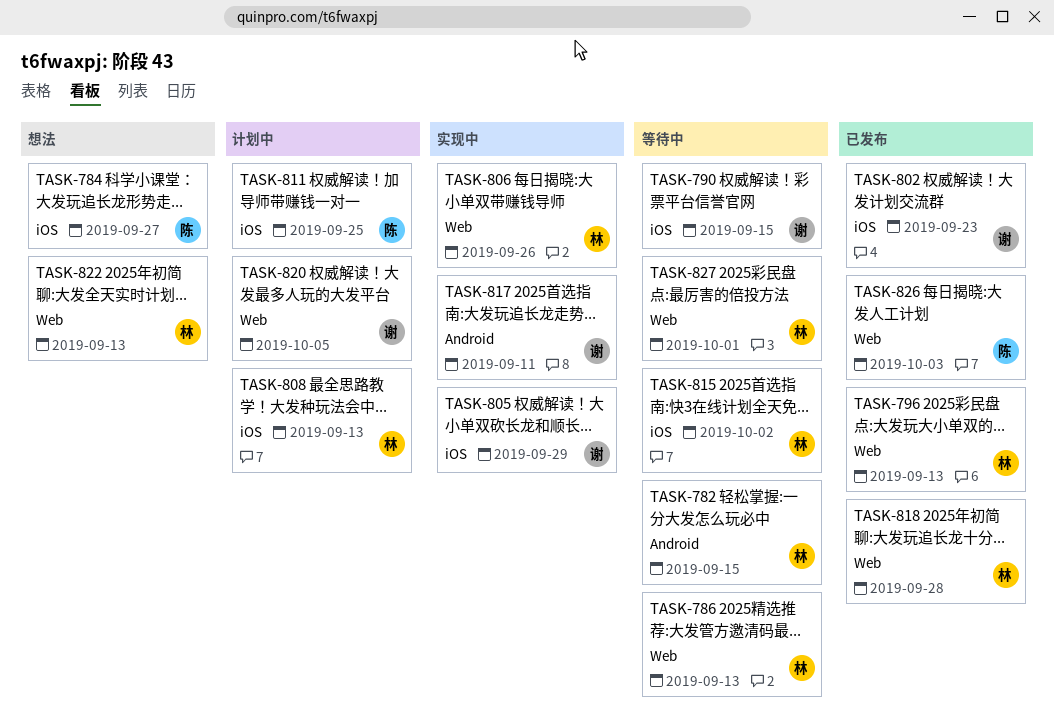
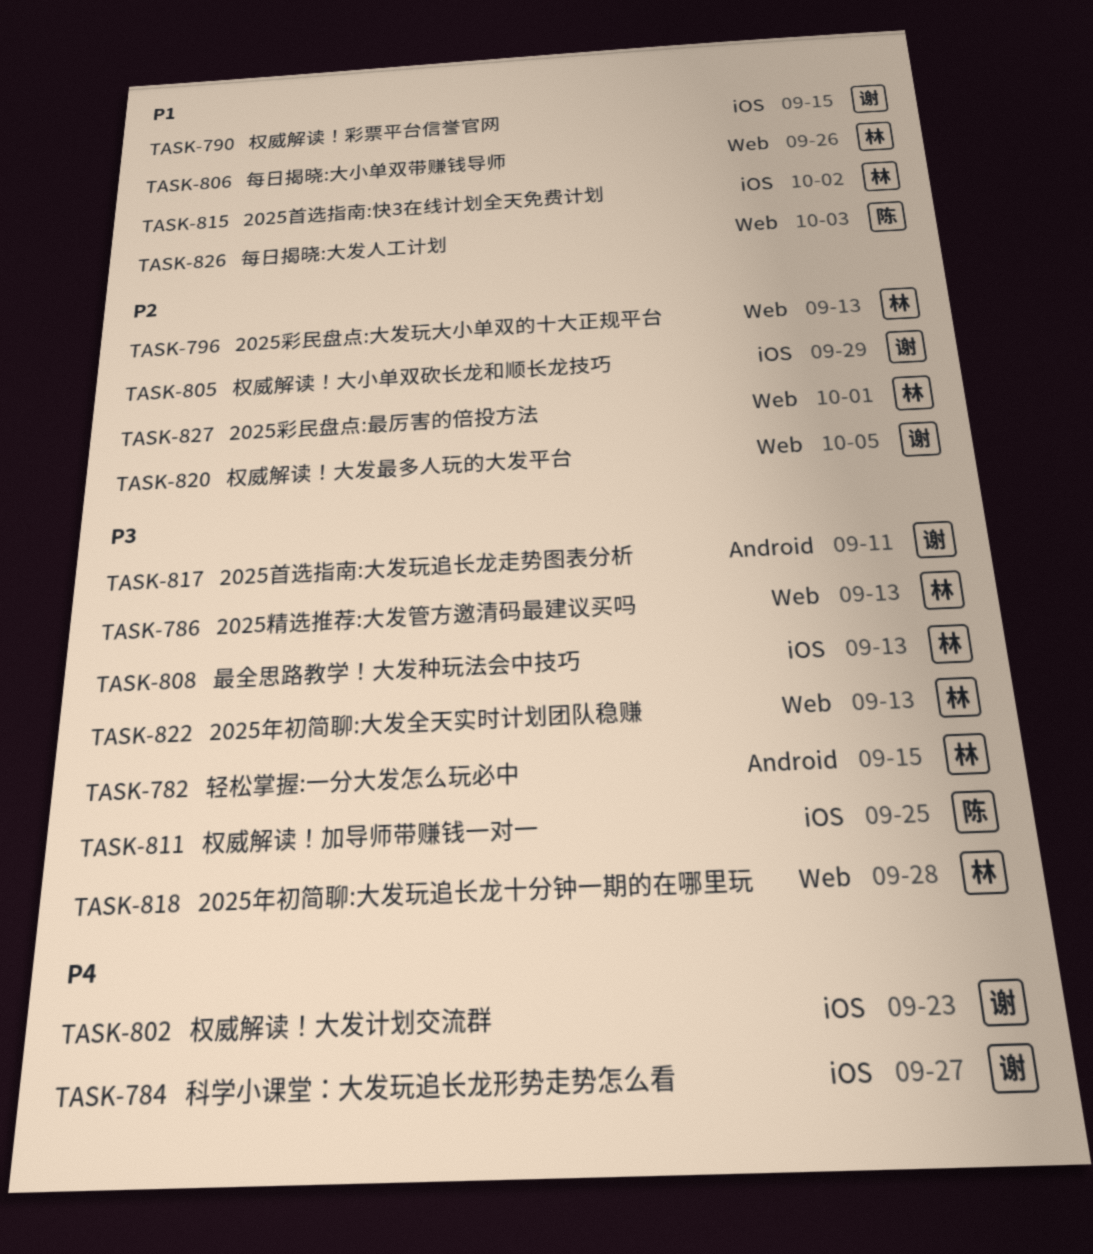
TASK-784, owner: 陈 -> 谢

